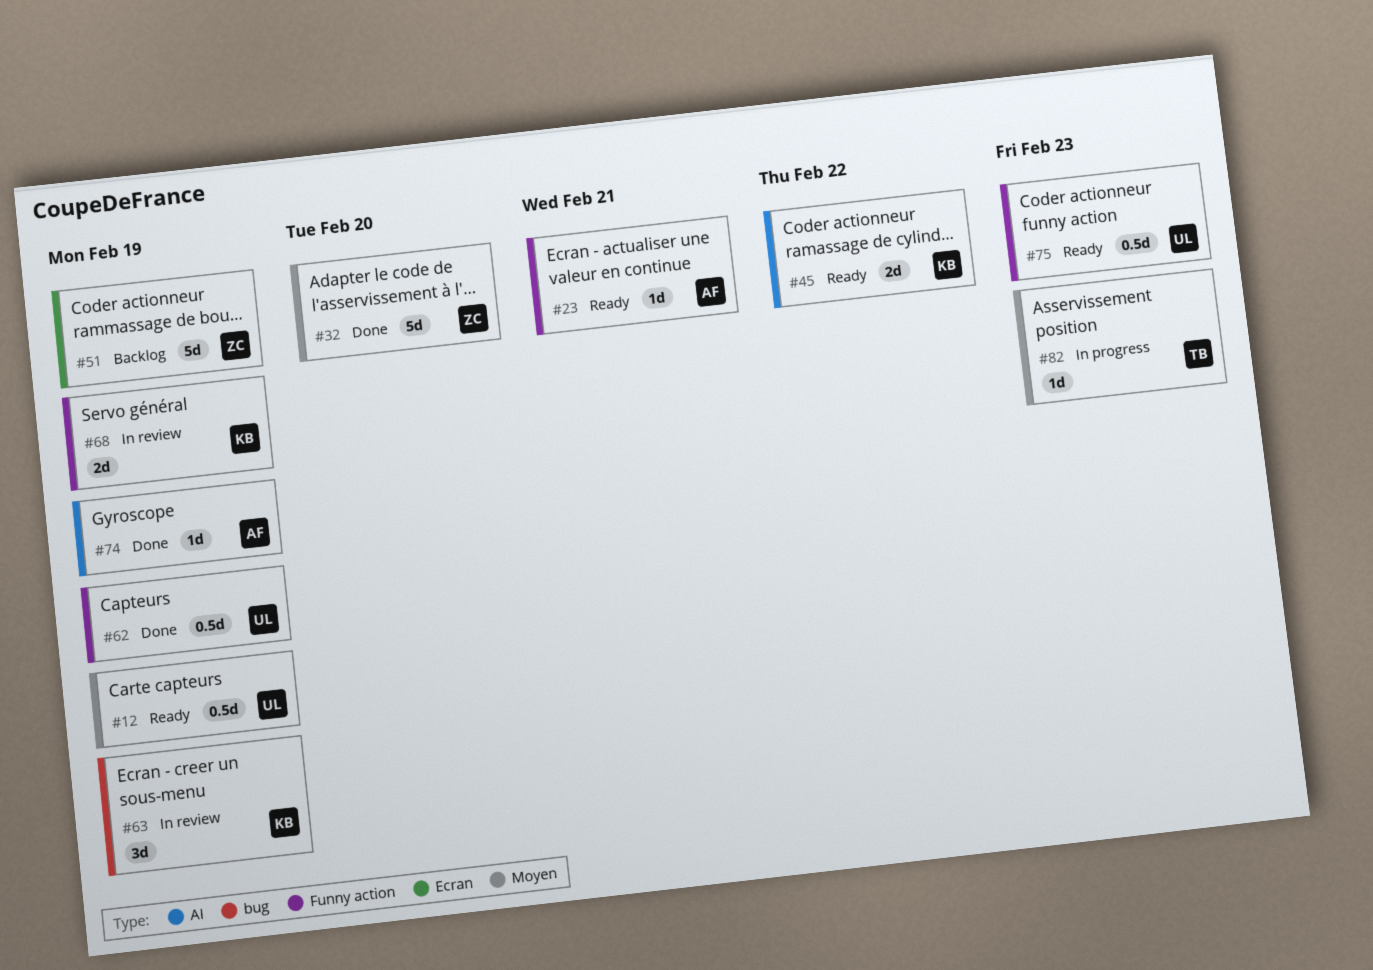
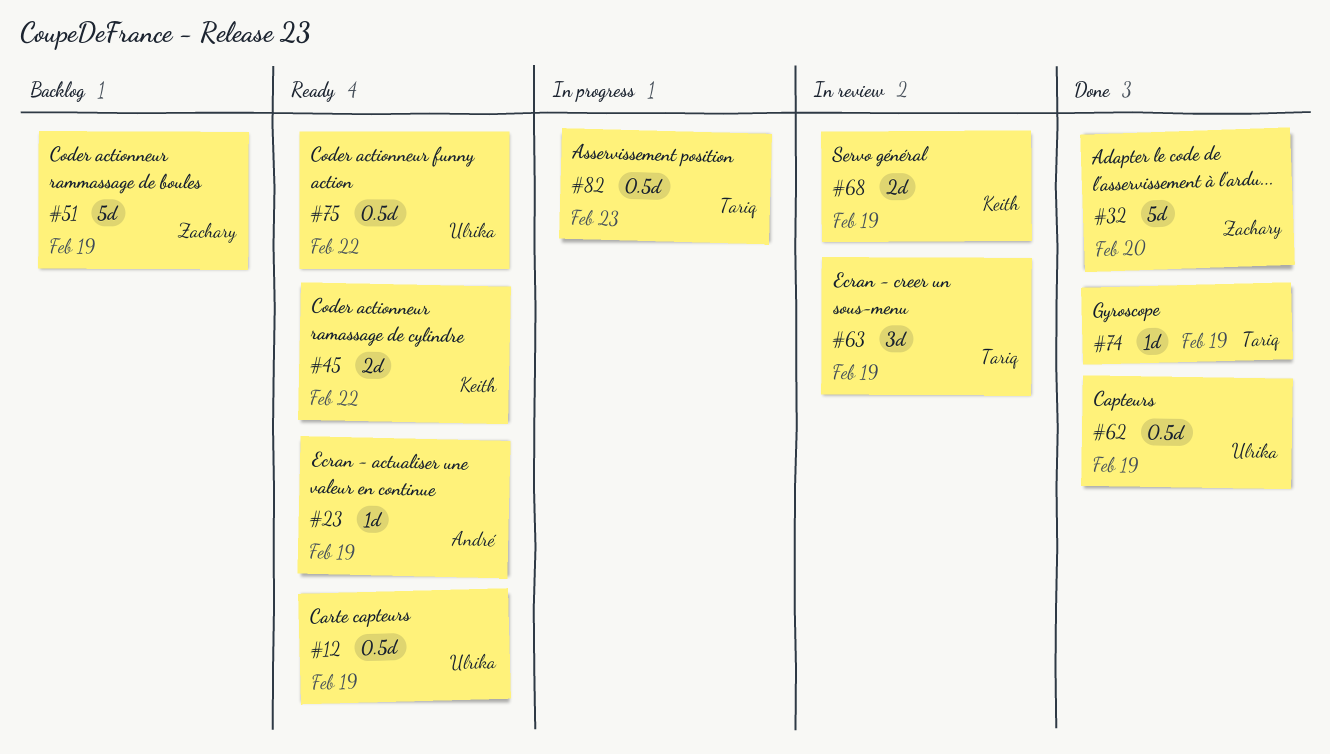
#23, due: Feb 21 -> Feb 19
#63, owner: Keith -> Tariq
#74, owner: André -> Tariq
#75, due: Feb 23 -> Feb 22
#82, estimate: 1d -> 0.5d

